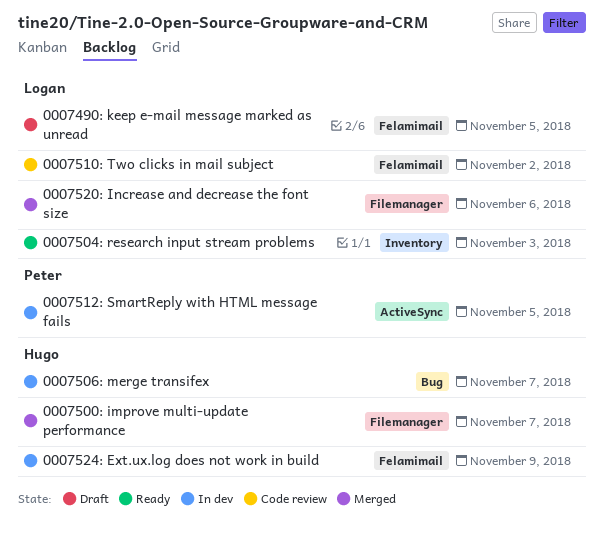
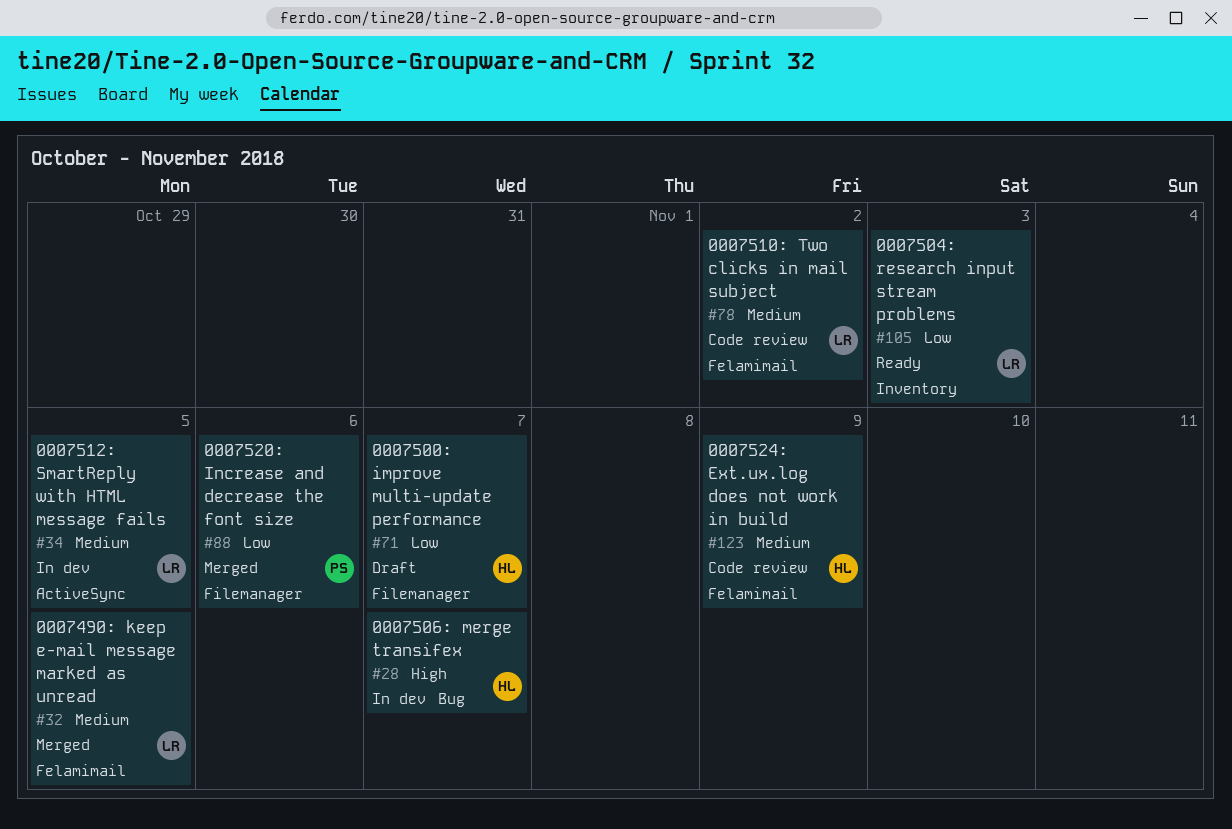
0007490: keep e-mail message marked as unread, status: Draft -> Merged
0007500: improve multi-update performance, status: Merged -> Draft
0007512: SmartReply with HTML message fails, owner: Peter -> Logan
0007520: Increase and decrease the font size, owner: Logan -> Peter
0007524: Ext.ux.log does not work in build, status: In dev -> Code review

